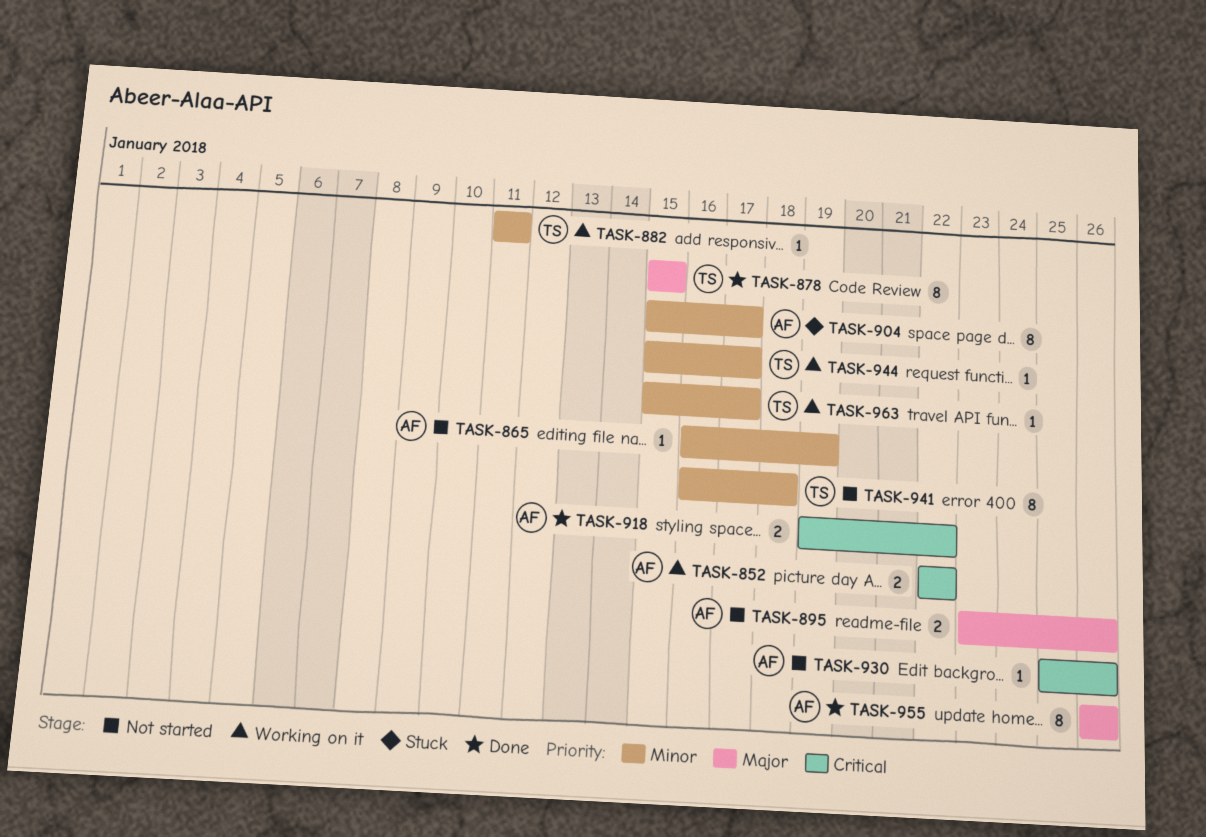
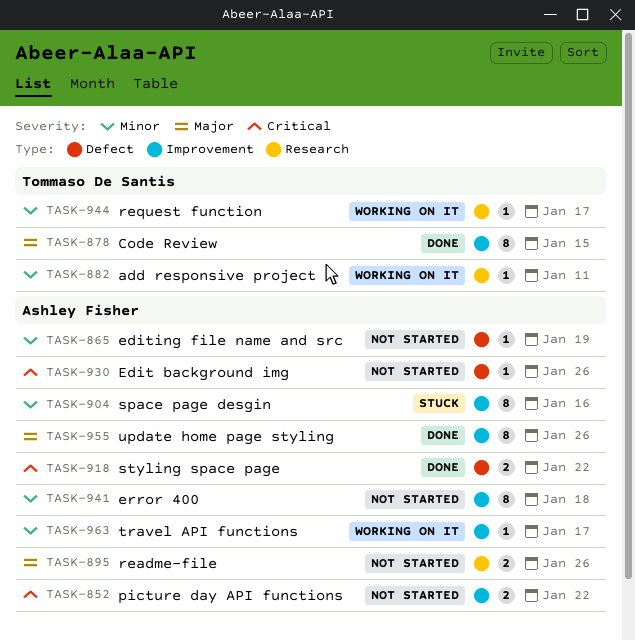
TASK-852, status: Working on it -> Not started
TASK-904, due: Jan 17 -> Jan 16
TASK-941, owner: Tommaso De Santis -> Ashley Fisher
TASK-963, owner: Tommaso De Santis -> Ashley Fisher

